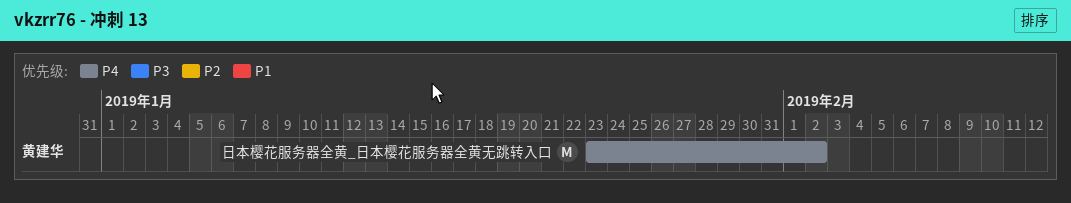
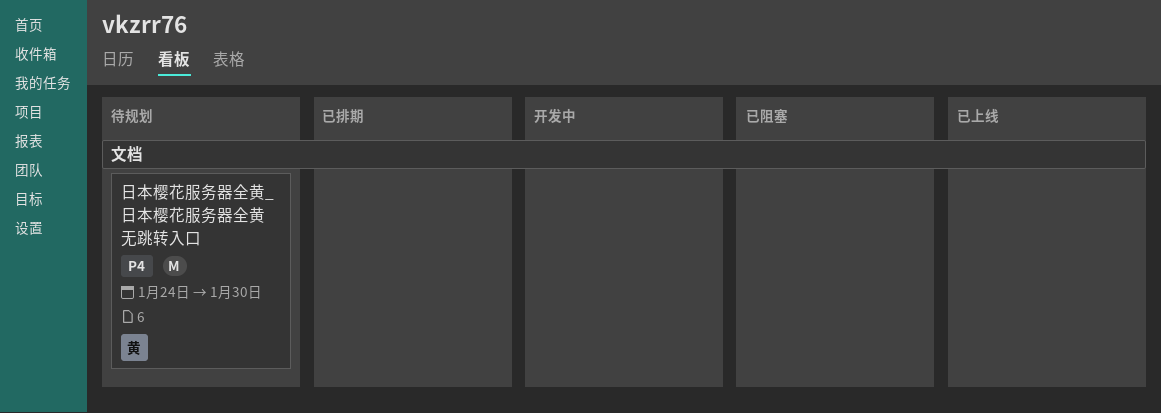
日本樱花服务器全黄_日本樱花服务器全黄无跳转入口, start: Jan 23 -> Jan 24
日本樱花服务器全黄_日本樱花服务器全黄无跳转入口, due: Feb 2 -> Jan 30

